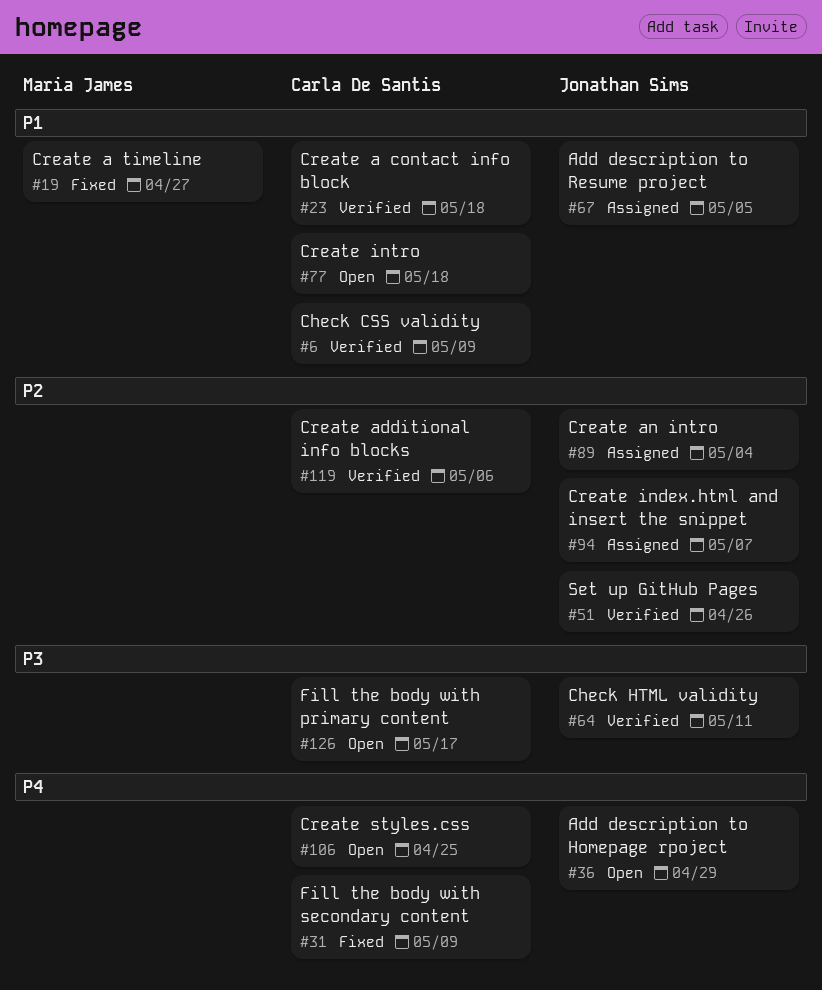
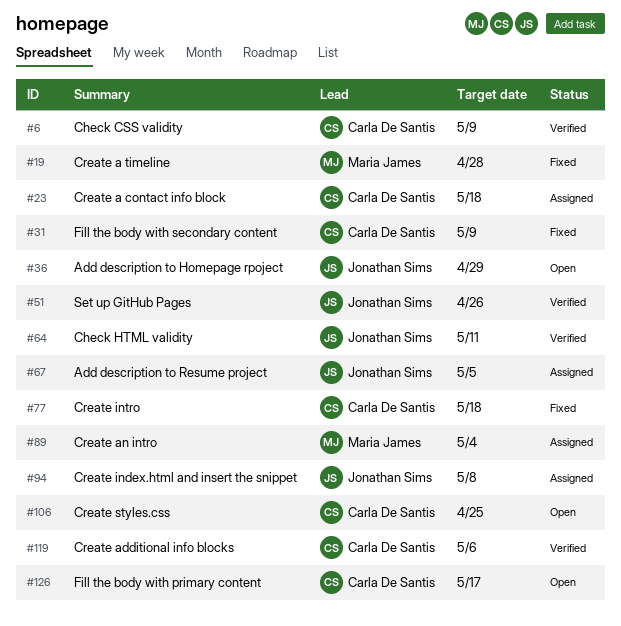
#19, due: Apr 27 -> Apr 28
#23, status: Verified -> Assigned
#77, status: Open -> Fixed
#89, owner: Jonathan Sims -> Maria James
#94, due: May 7 -> May 8

